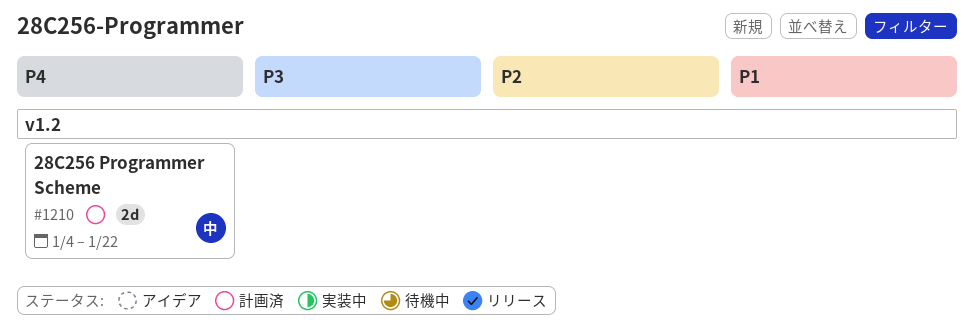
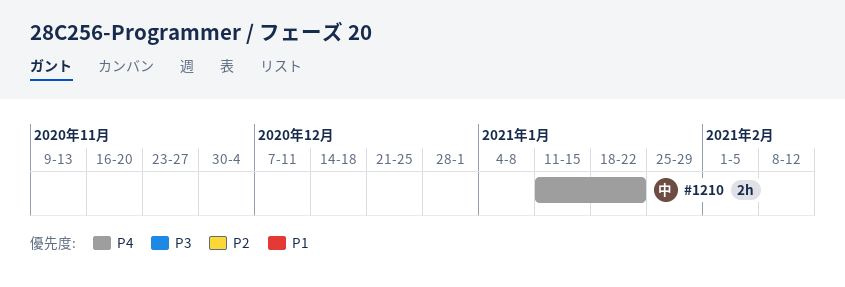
#1210, estimate: 2d -> 2h
#1210, start: Jan 4 -> Jan 11

